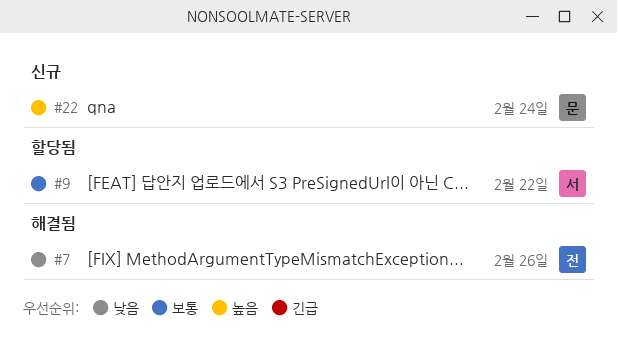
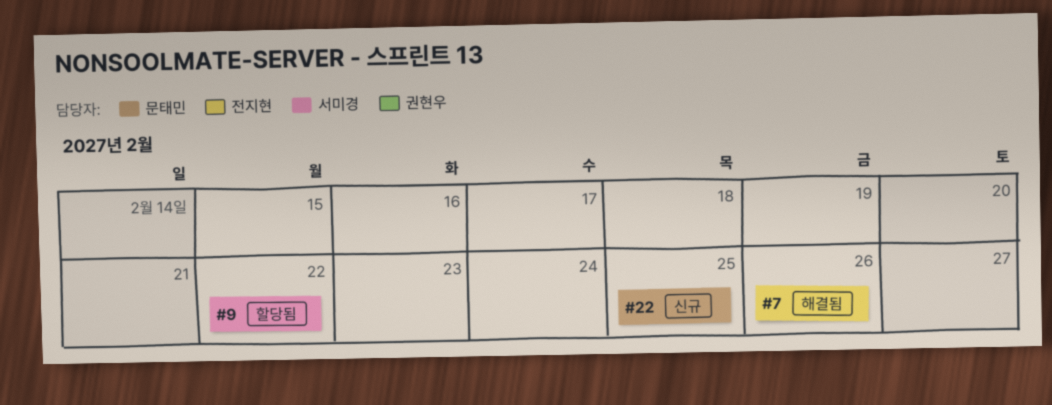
#22, due: Feb 24 -> Feb 25

